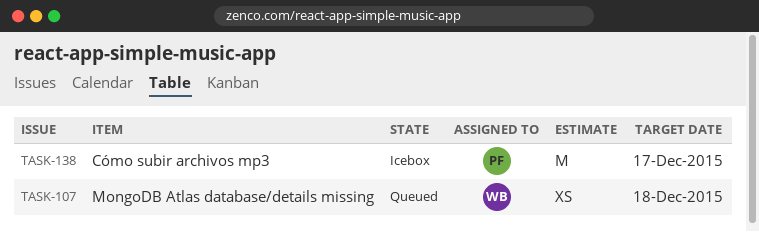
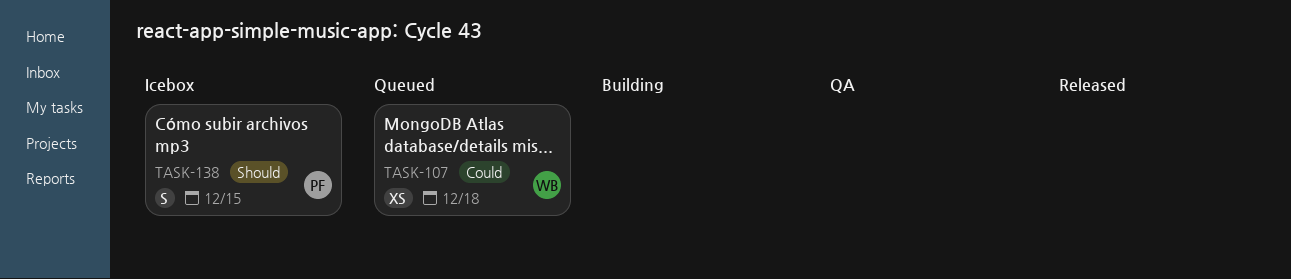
TASK-138, estimate: M -> S
TASK-138, due: Dec 17 -> Dec 15

